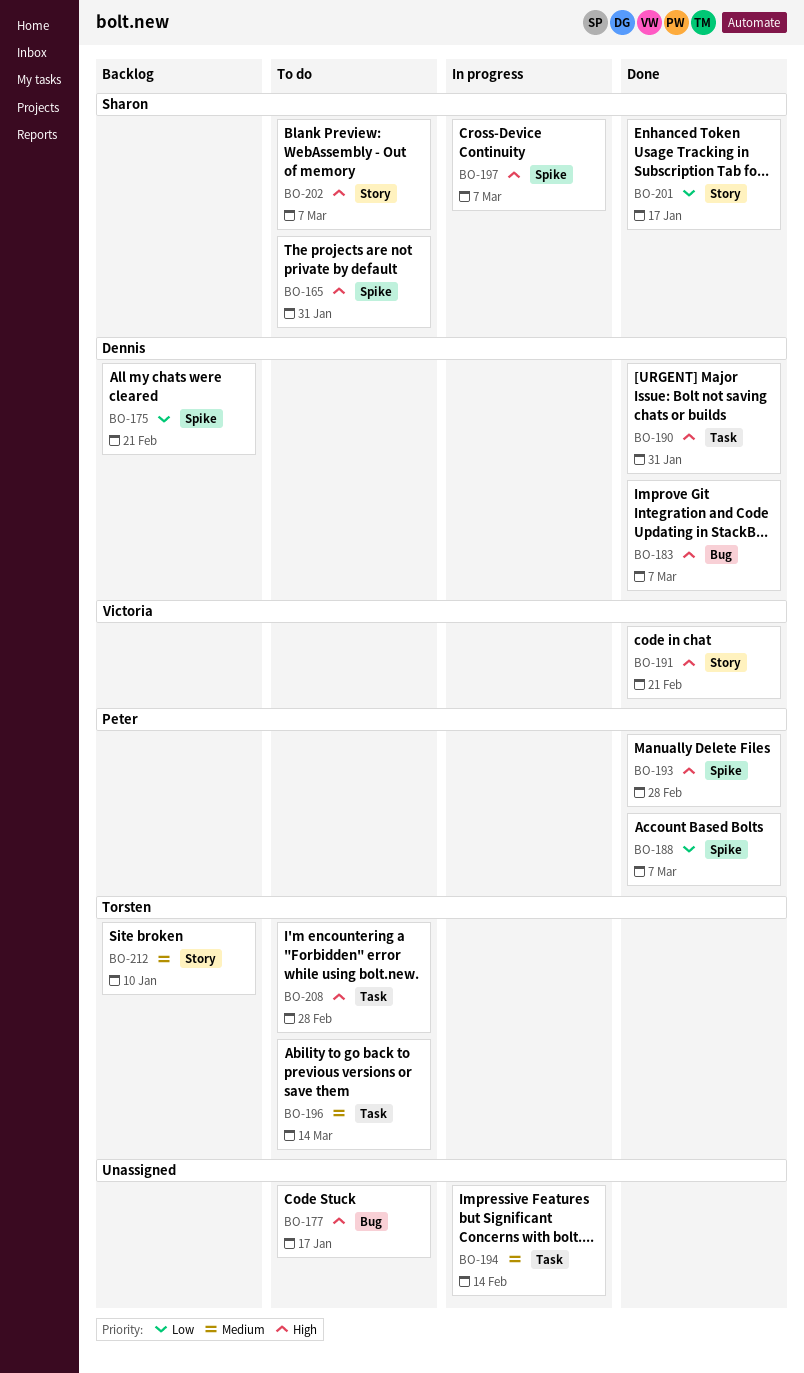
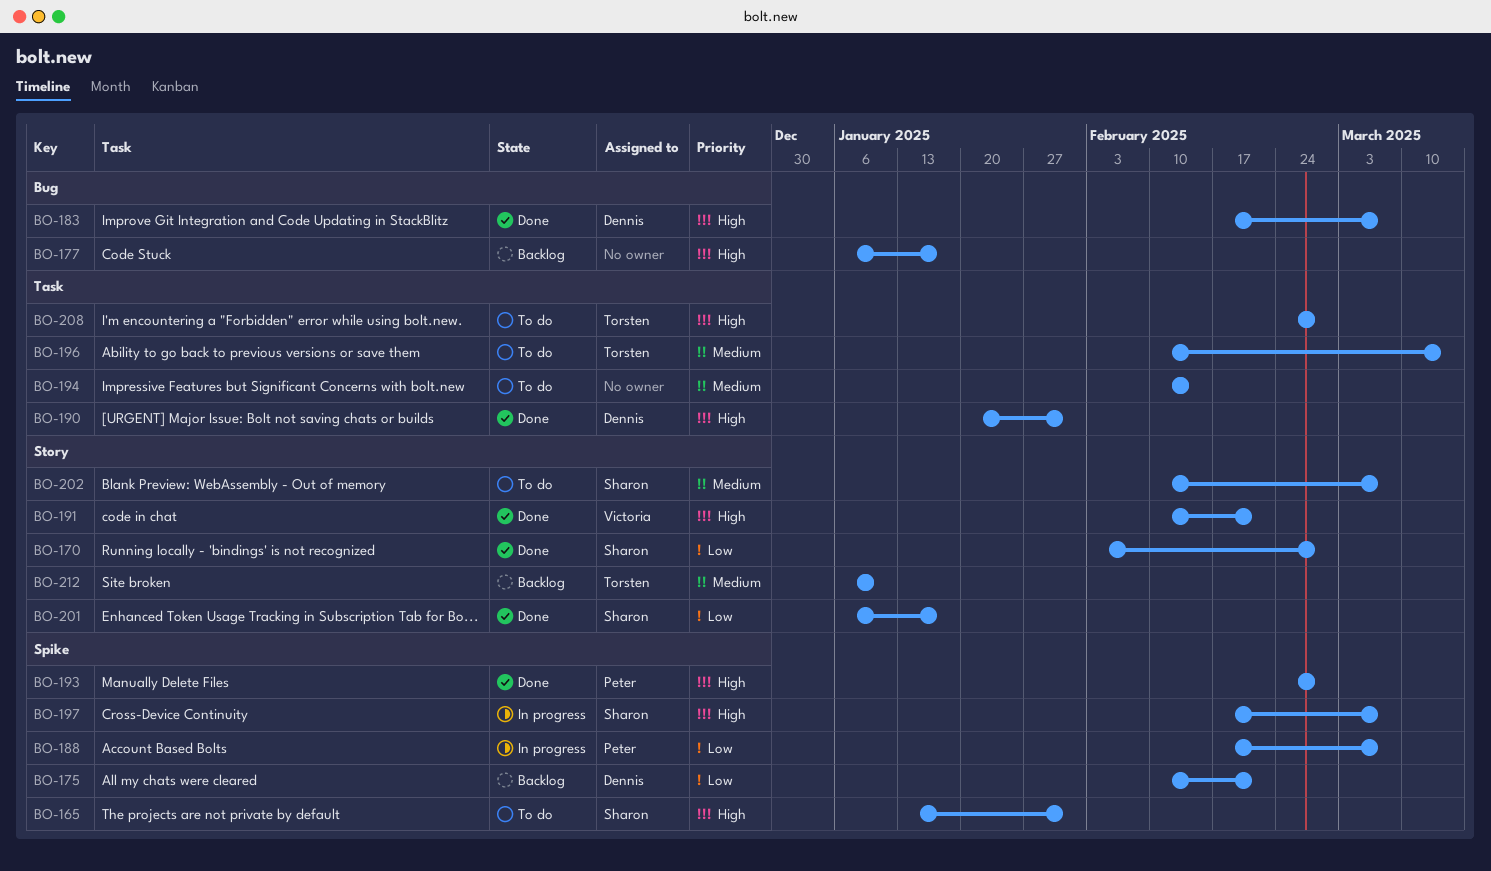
BO-170: none -> present
BO-177, status: To do -> Backlog
BO-188, status: Done -> In progress
BO-194, status: In progress -> To do
BO-202, priority: High -> Medium

